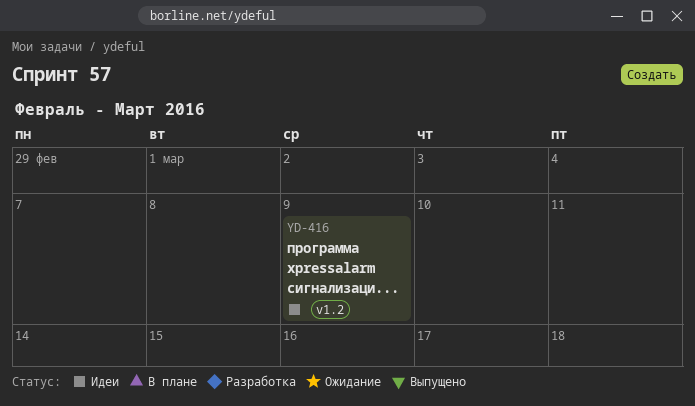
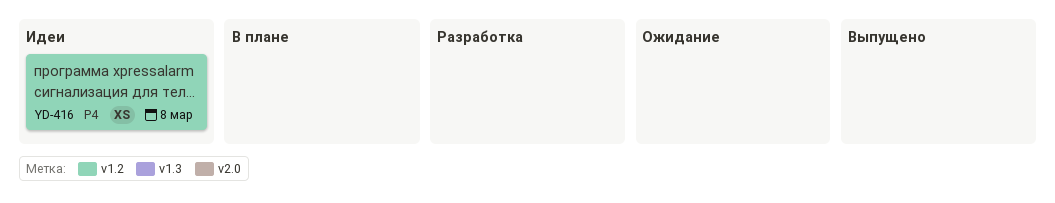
YD-416, due: Mar 9 -> Mar 8

